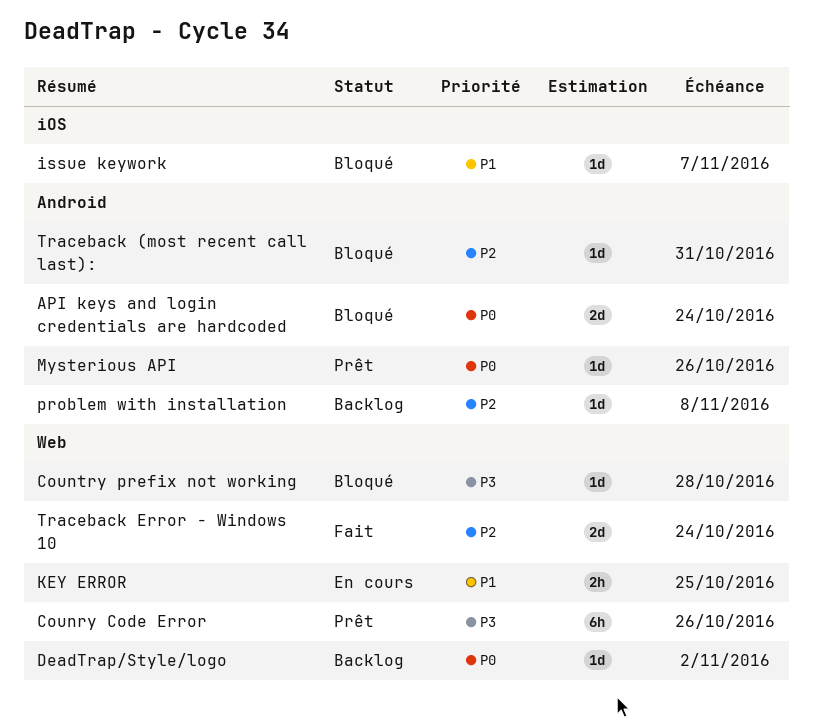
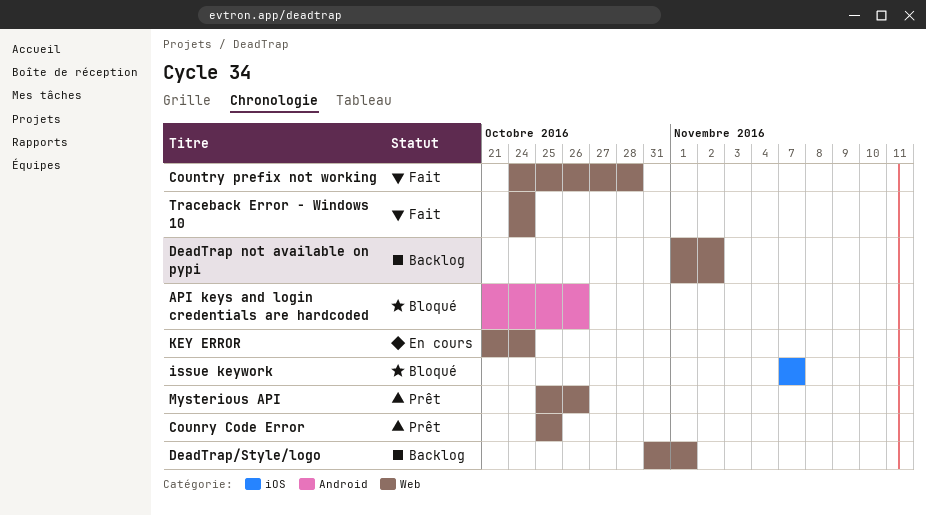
API keys and login credentials are hardcoded, due: Oct 24 -> Oct 26
Counry Code Error, due: Oct 26 -> Oct 25
Country prefix not working, status: Bloqué -> Fait
DeadTrap not available on pypi: none -> present
DeadTrap/Style/logo, due: Nov 2 -> Nov 1
KEY ERROR, due: Oct 25 -> Oct 24
Mysterious API, label: Android -> Web
problem with installation: present -> none
Traceback (most recent call last):: present -> none

